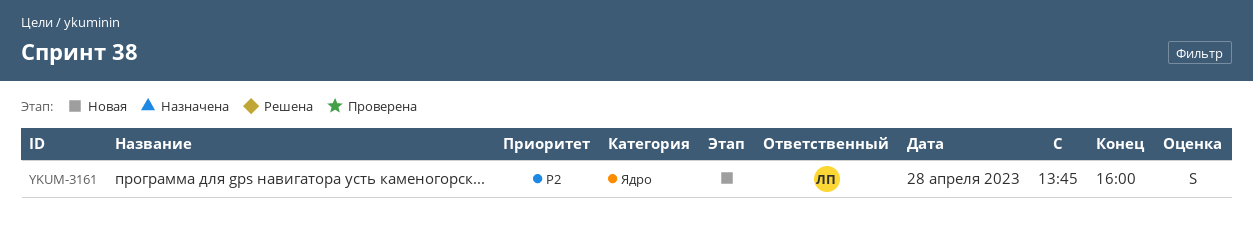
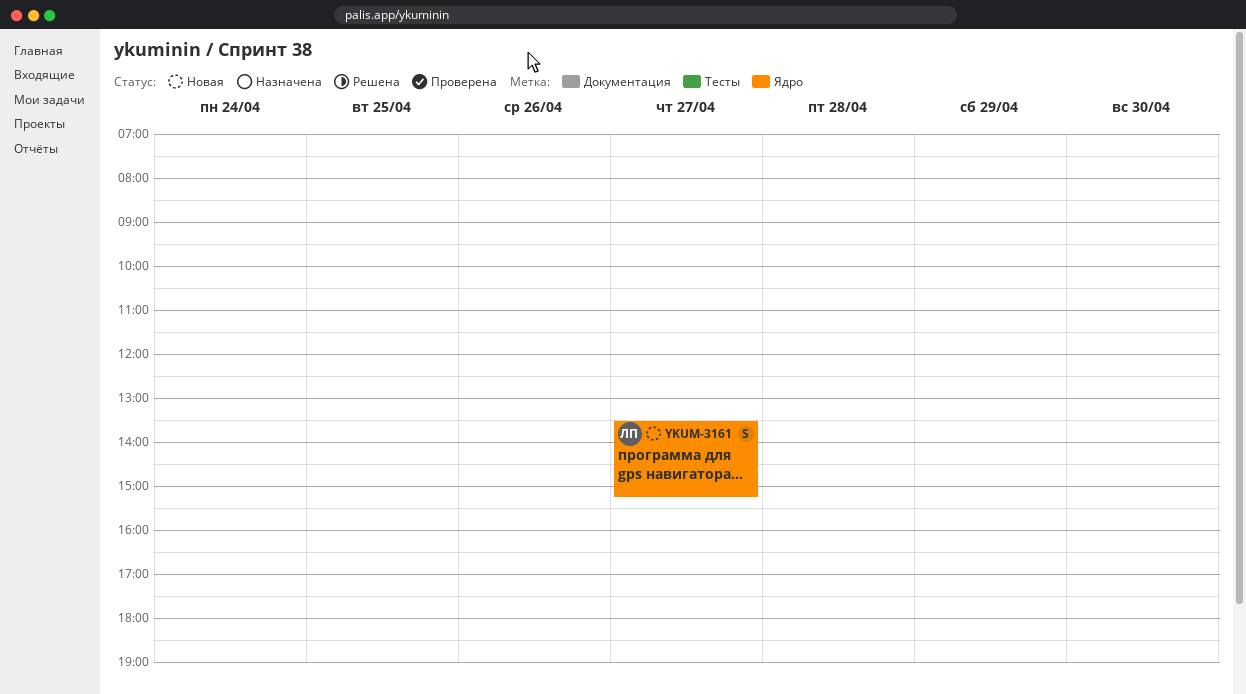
YKUM-3161, day: Apr 28 -> Apr 27
YKUM-3161, begins: 13:45 -> 13:30
YKUM-3161, ends: 16:00 -> 15:15

